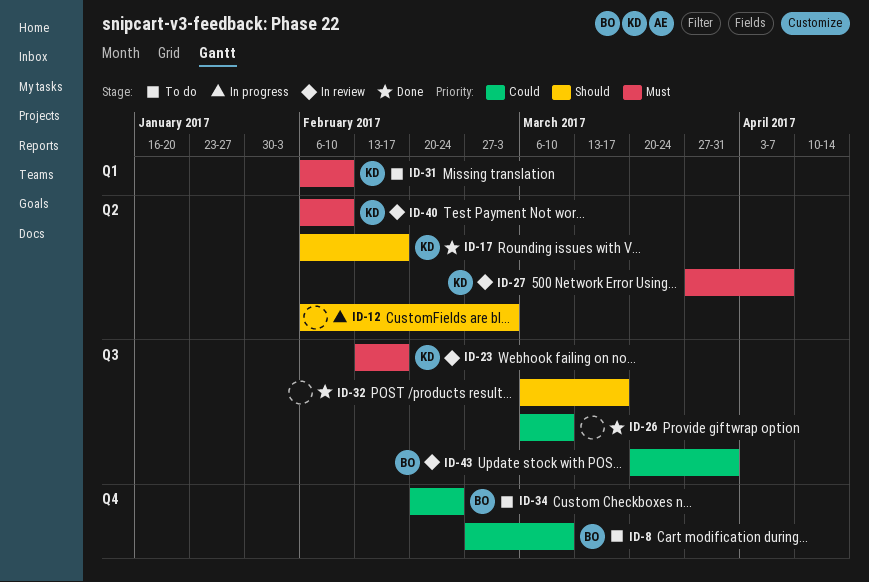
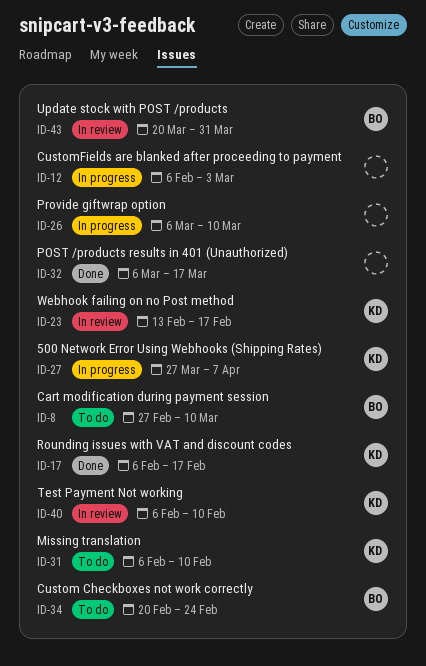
ID-26, status: Done -> In progress
ID-27, status: In review -> In progress

